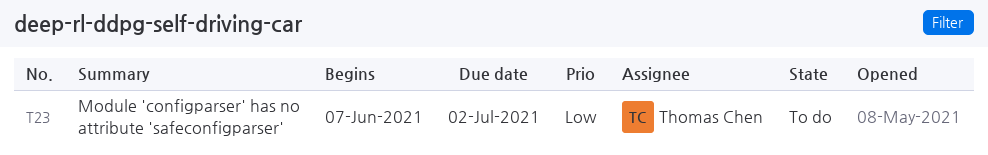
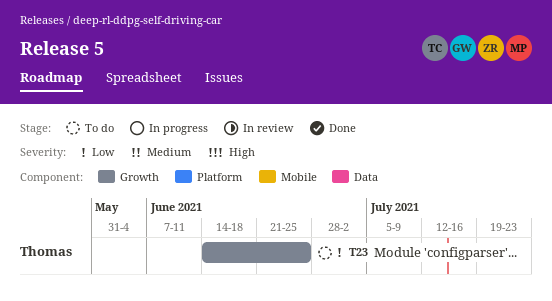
T23, start: Jun 7 -> Jun 14
T23, due: Jul 2 -> Jun 25

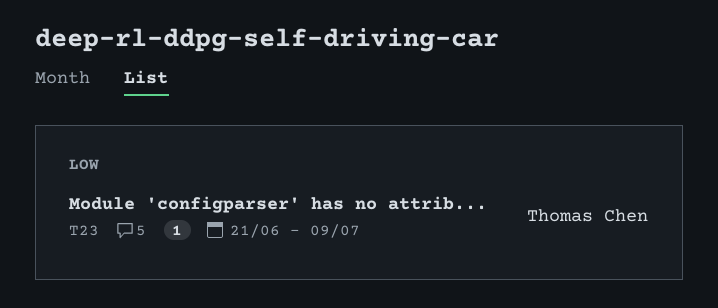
T23, start: Jun 14 -> Jun 21
T23, due: Jun 25 -> Jul 9

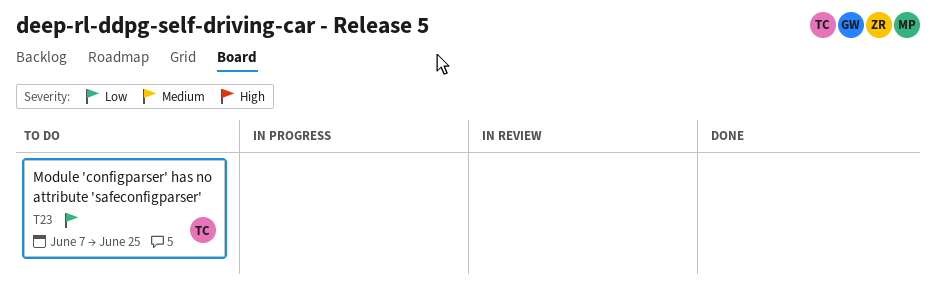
T23, start: Jun 21 -> Jun 7
T23, due: Jul 9 -> Jun 25

